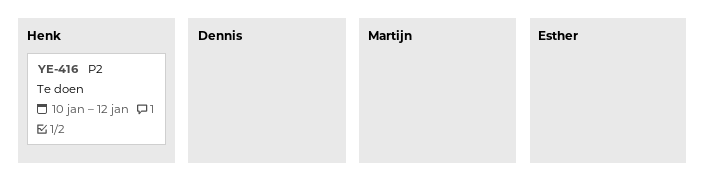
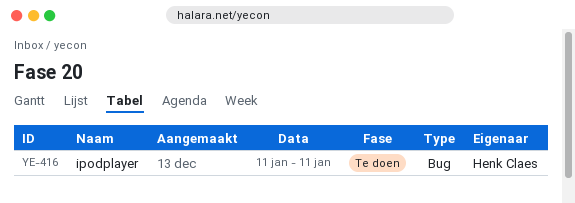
YE-416, start: Jan 10 -> Jan 11
YE-416, due: Jan 12 -> Jan 11

